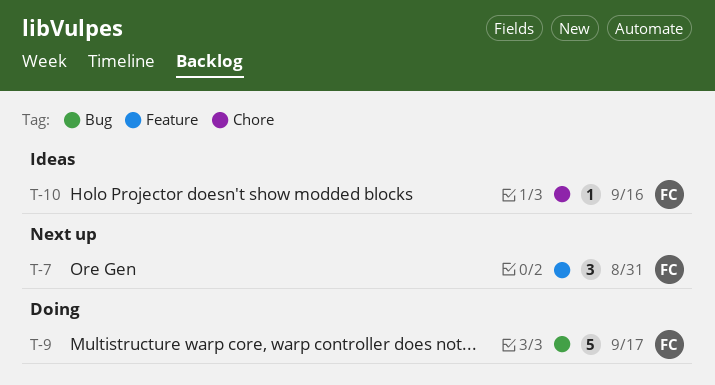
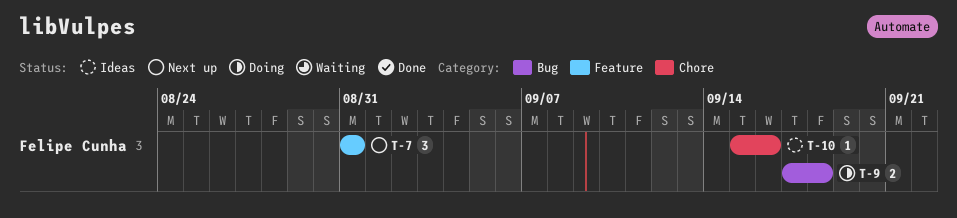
T-9, estimate: 5 -> 2
T-9, due: Sep 17 -> Sep 18

